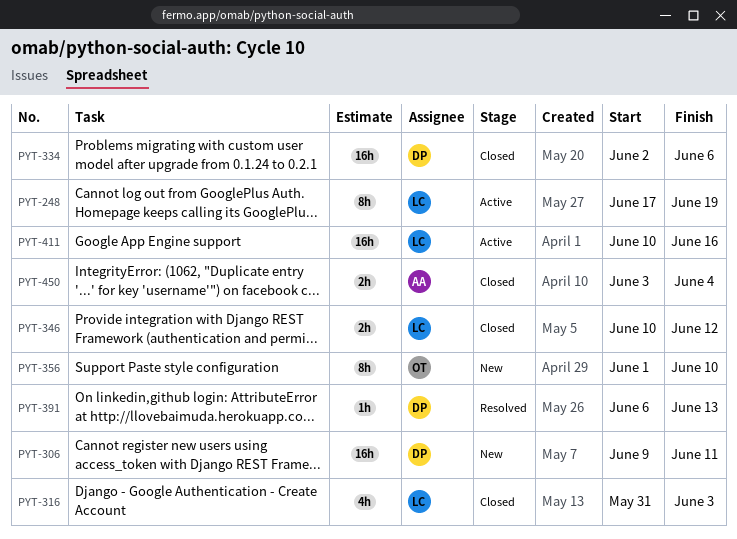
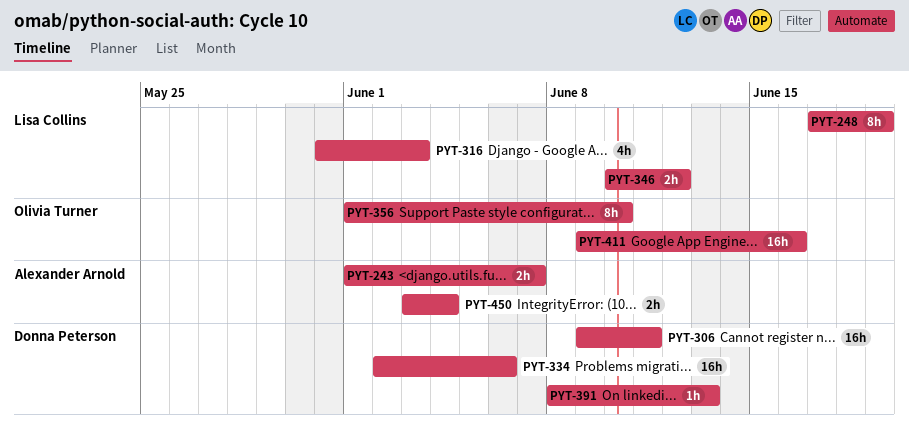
PYT-243: none -> present
PYT-391, start: Jun 6 -> Jun 8
PYT-411, owner: Lisa Collins -> Olivia Turner
PYT-411, start: Jun 10 -> Jun 9

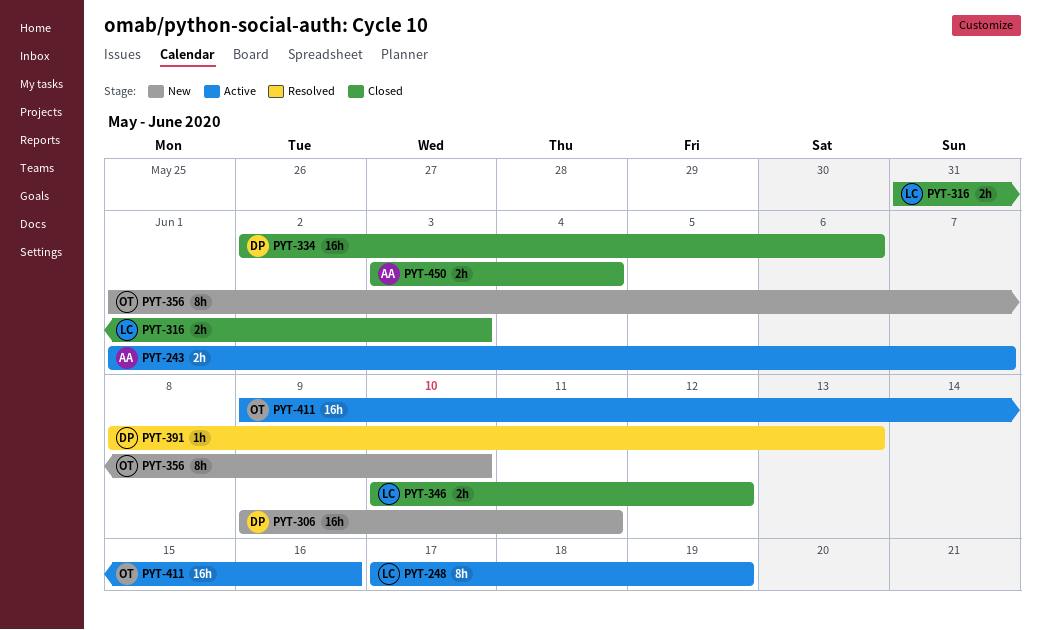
PYT-316, estimate: 4h -> 2h

